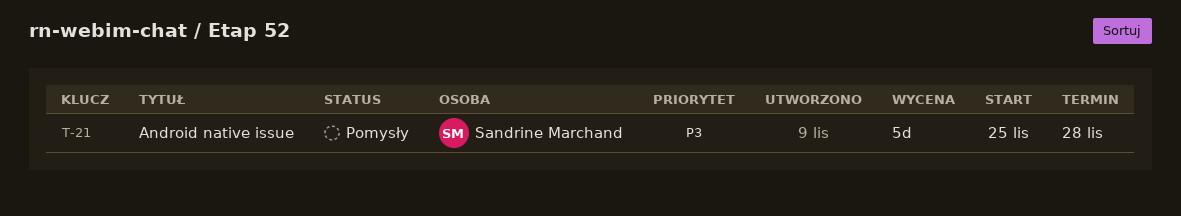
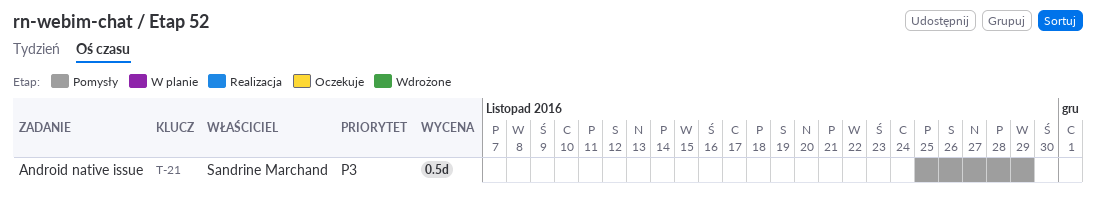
T-21, estimate: 5d -> 0.5d
T-21, due: Nov 28 -> Nov 29

